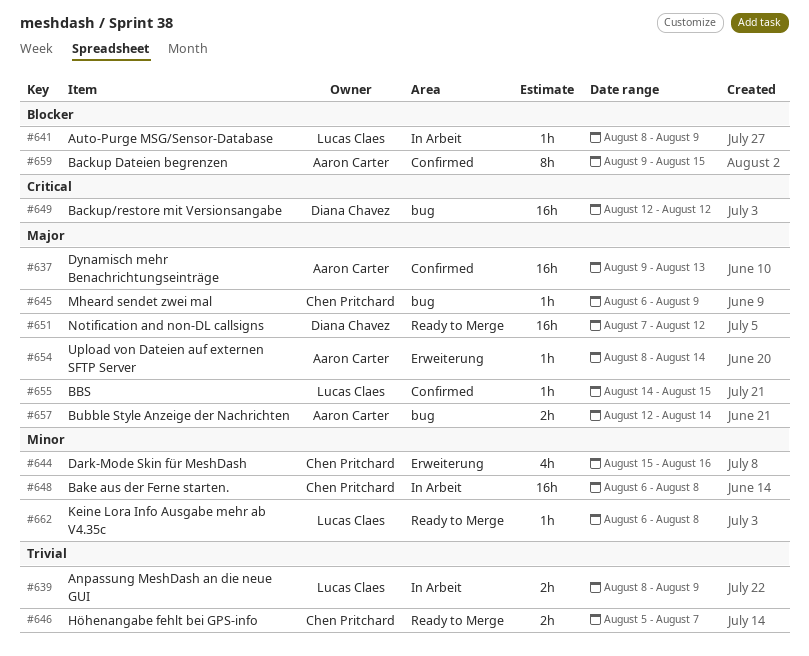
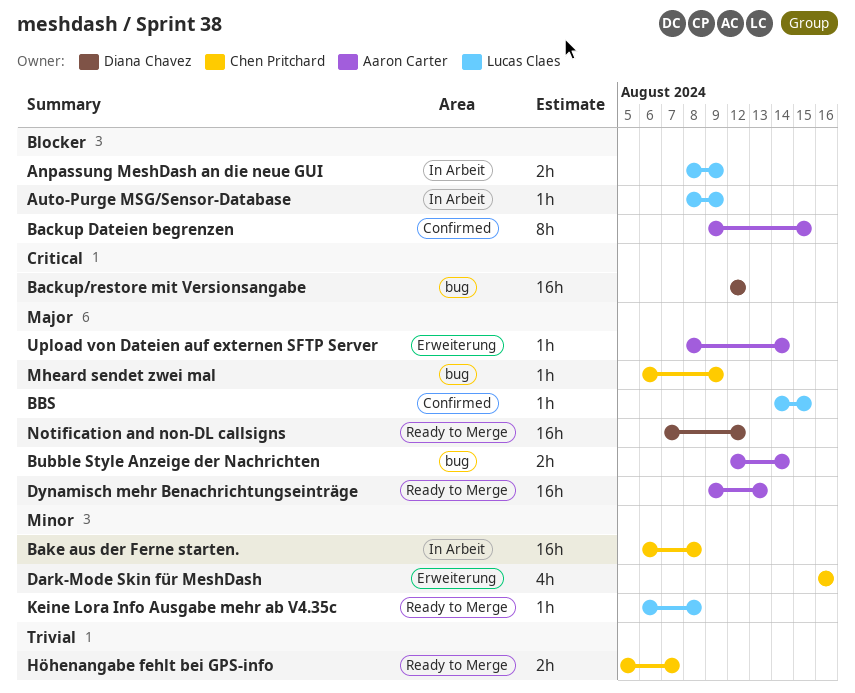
Anpassung MeshDash an die neue GUI, priority: Trivial -> Blocker
Dark-Mode Skin für MeshDash, start: Aug 15 -> Aug 16
Dynamisch mehr Benachrichtungseinträge, label: Confirmed -> Ready to Merge

